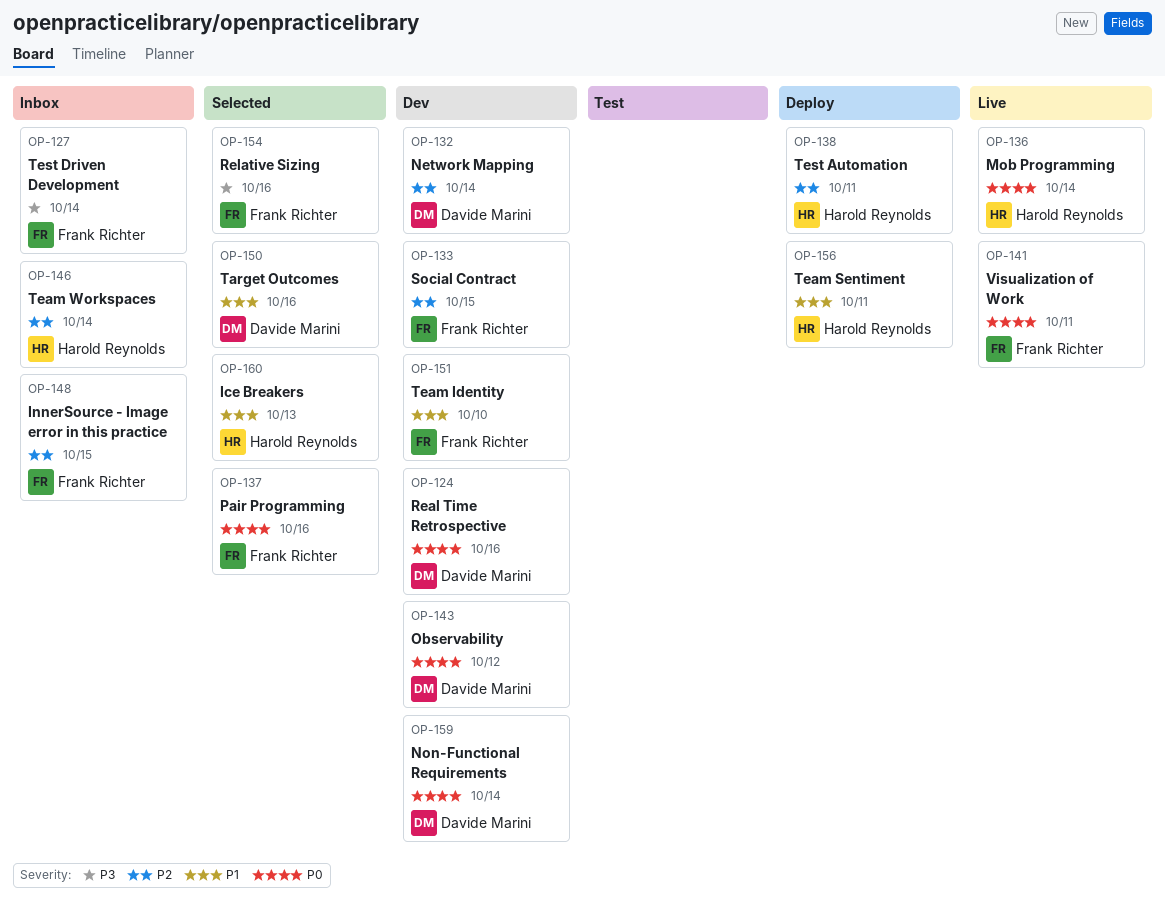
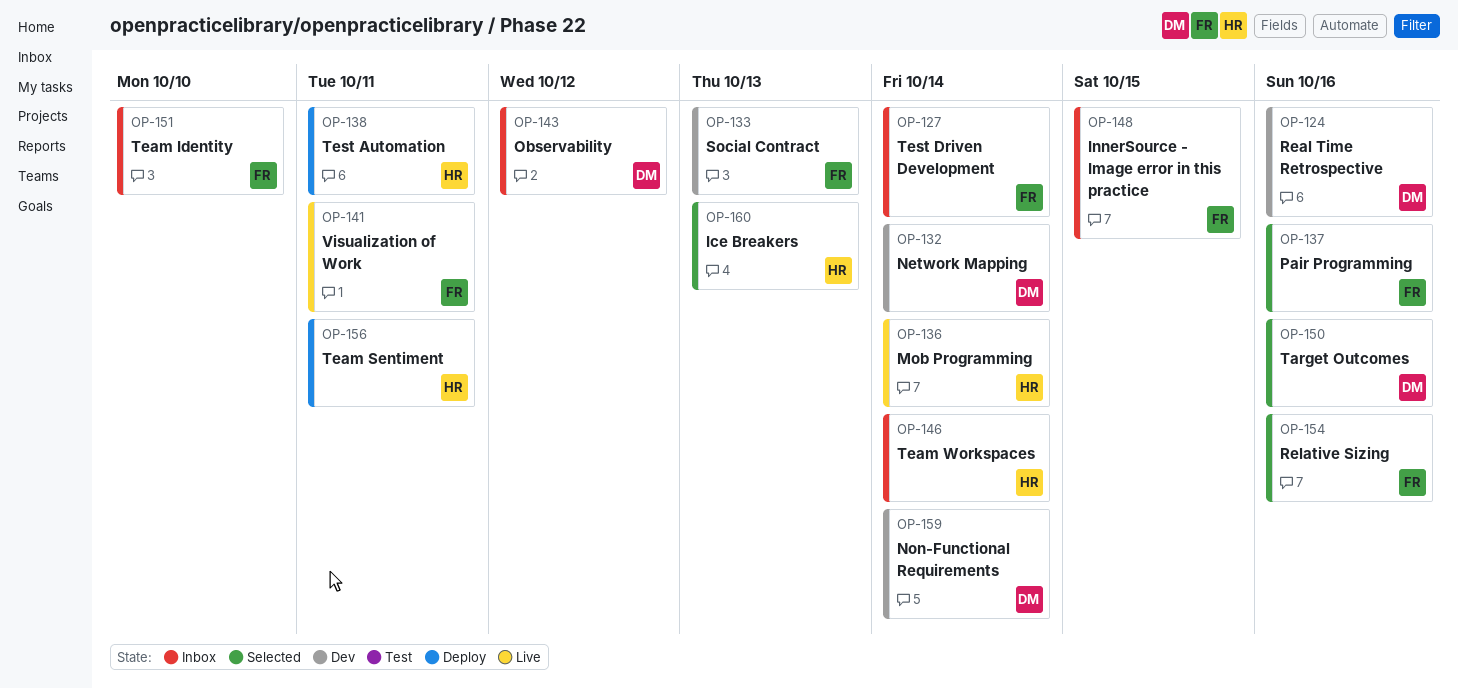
OP-133, due: Oct 15 -> Oct 13
OP-143, status: Dev -> Inbox
OP-151, status: Dev -> Inbox

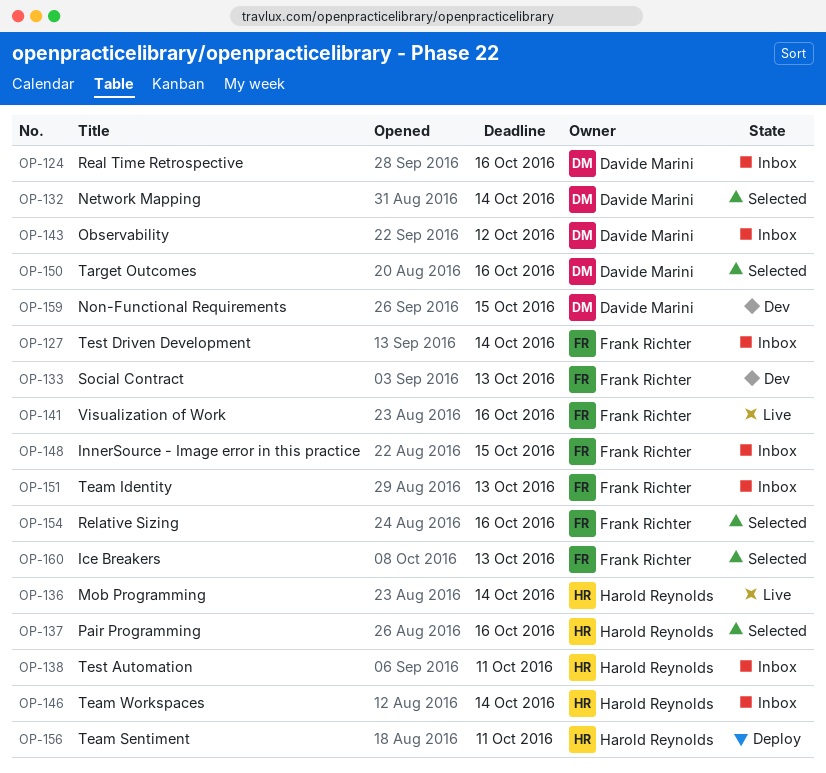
OP-124, status: Dev -> Inbox
OP-132, status: Dev -> Selected
OP-137, owner: Frank Richter -> Harold Reynolds
OP-138, status: Deploy -> Inbox
OP-141, due: Oct 11 -> Oct 16
OP-151, due: Oct 10 -> Oct 13
OP-159, due: Oct 14 -> Oct 15
OP-160, owner: Harold Reynolds -> Frank Richter

